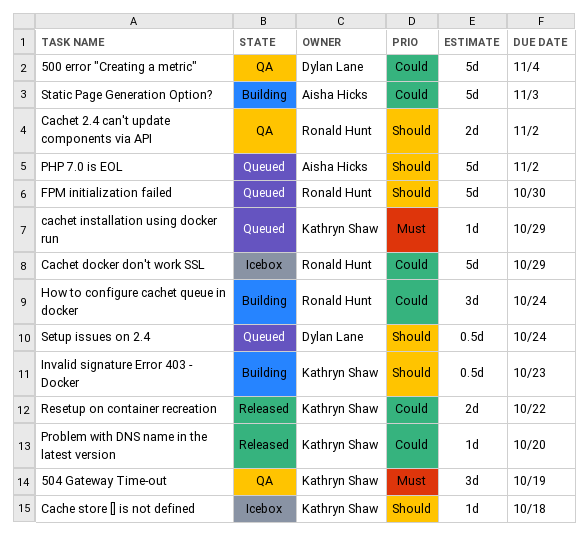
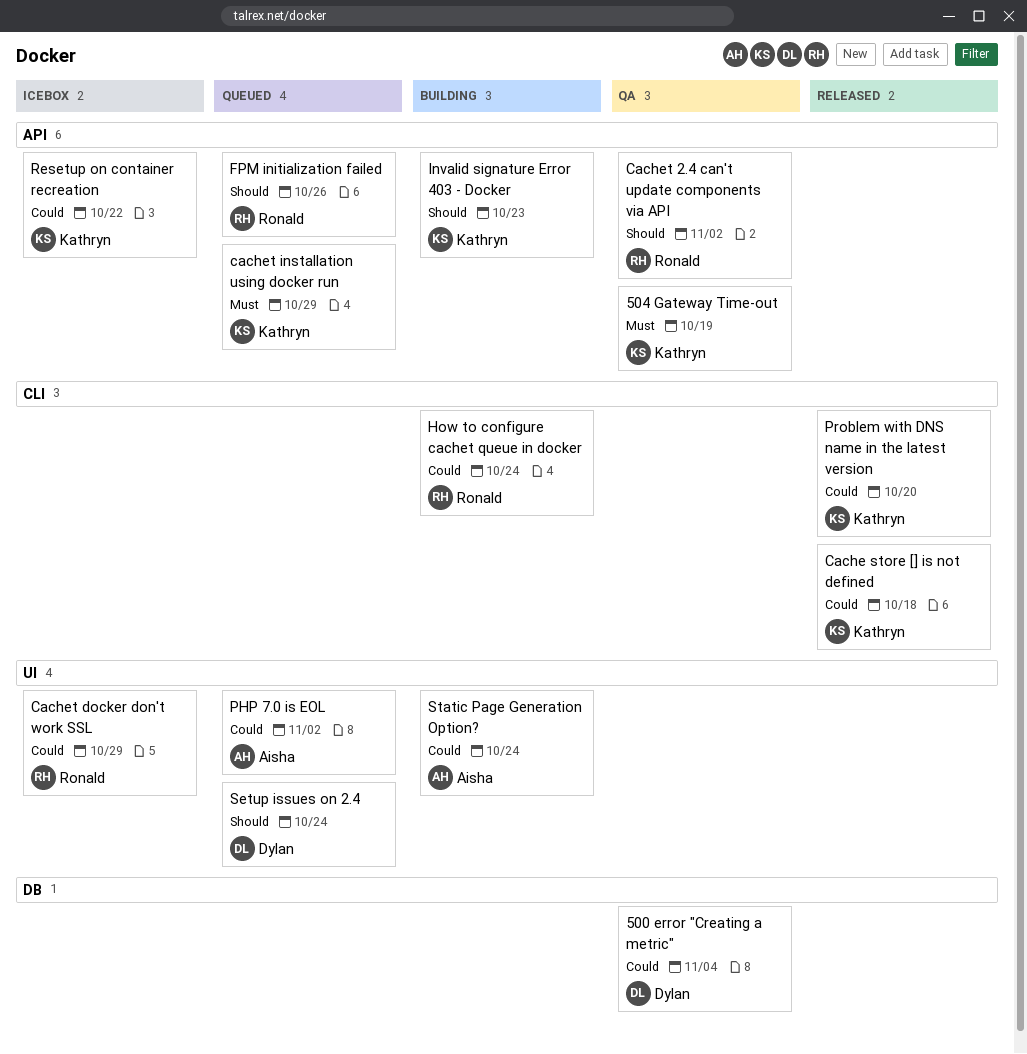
Cache store [] is not defined, status: Icebox -> Released
Cache store [] is not defined, priority: Should -> Could
FPM initialization failed, due: Oct 30 -> Oct 26
PHP 7.0 is EOL, priority: Should -> Could
Resetup on container recreation, status: Released -> Icebox
Static Page Generation Option?, due: Nov 3 -> Oct 24

